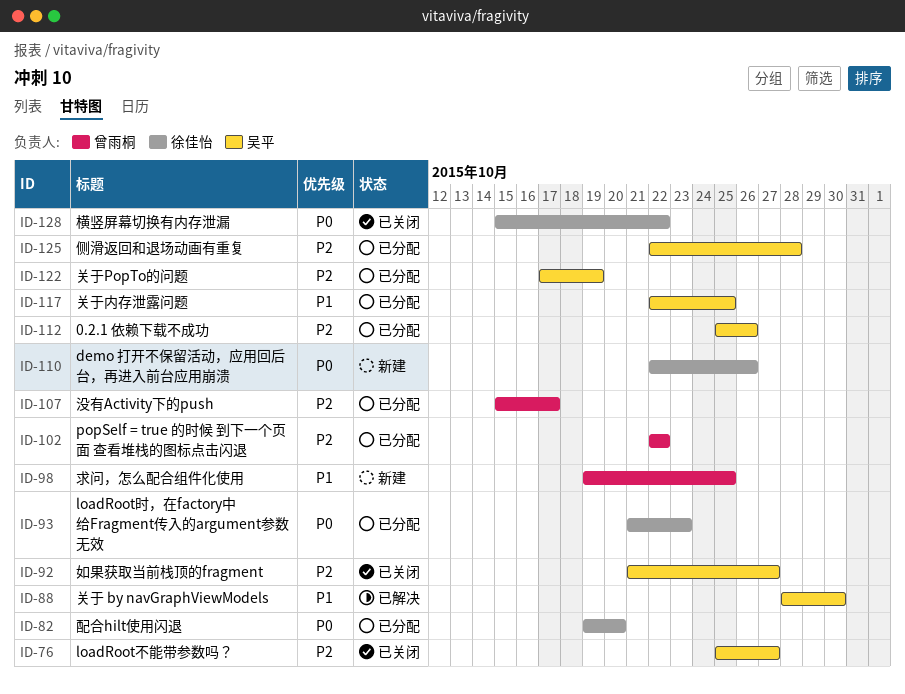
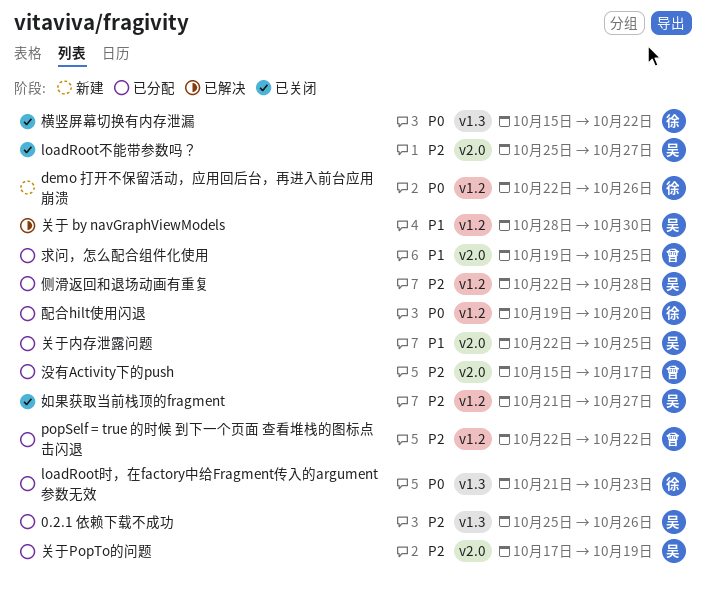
求问，怎么配合组件化使用, status: 新建 -> 已分配

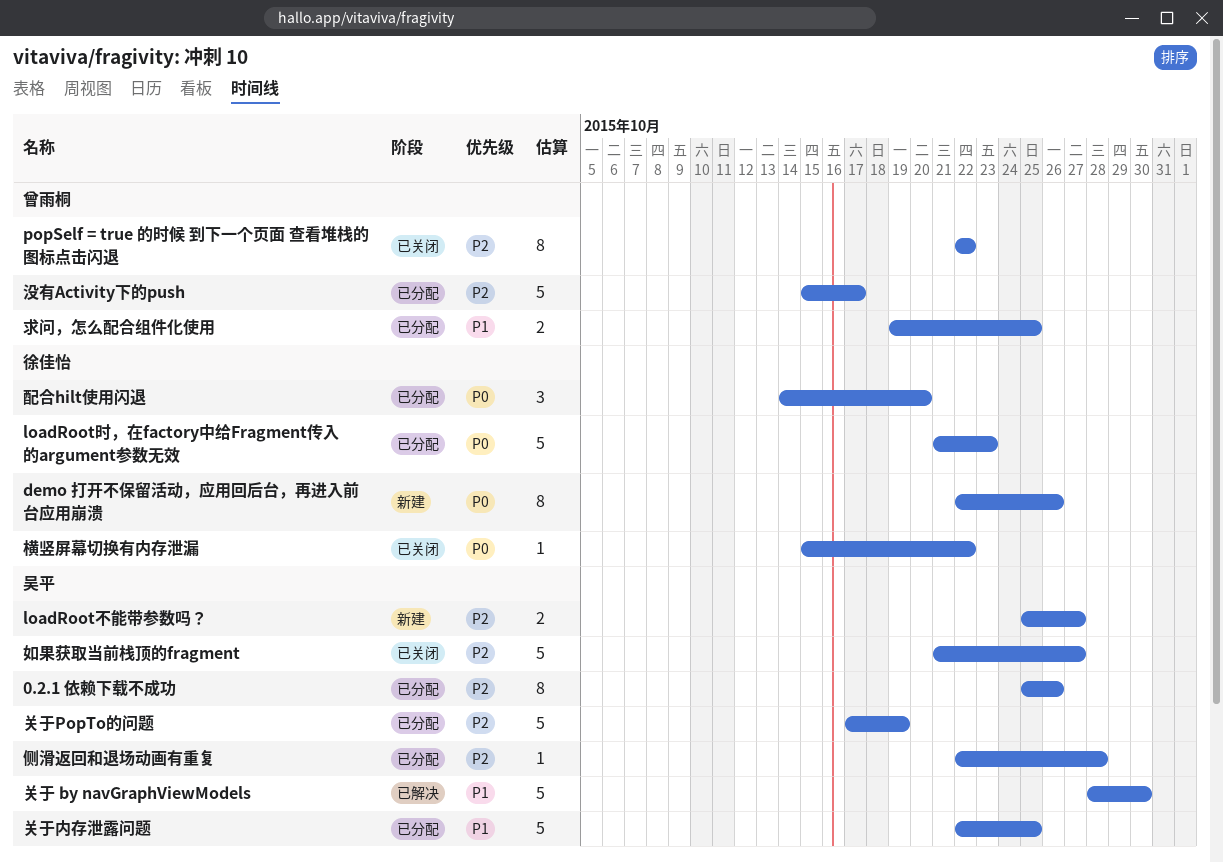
loadRoot不能带参数吗？, status: 已关闭 -> 新建
popSelf = true 的时候 到下一个页面 查看堆栈的图标点击闪退, status: 已分配 -> 已关闭
配合hilt使用闪退, start: Oct 19 -> Oct 14

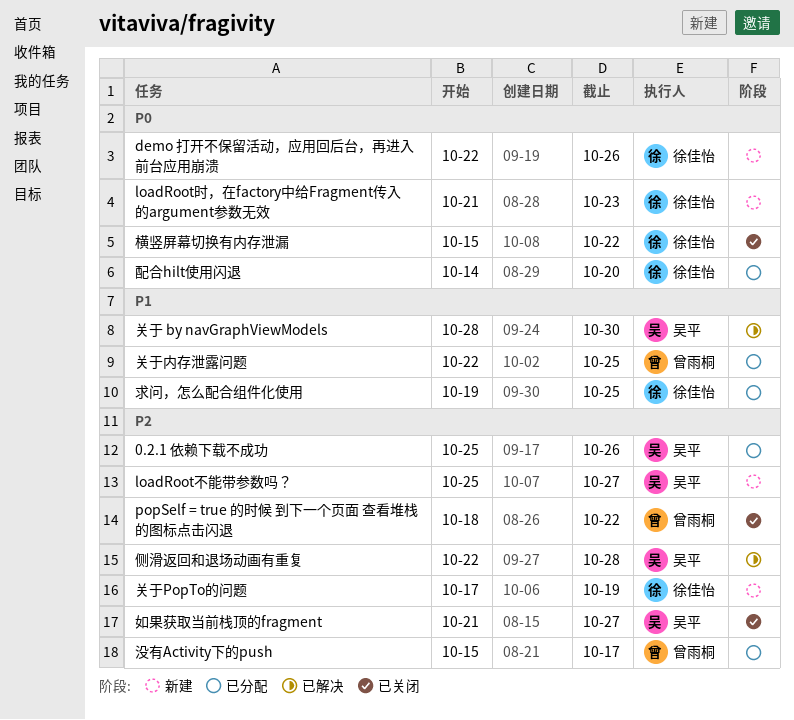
loadRoot时，在factory中给Fragment传入的argument参数无效, status: 已分配 -> 新建
popSelf = true 的时候 到下一个页面 查看堆栈的图标点击闪退, start: Oct 22 -> Oct 18
侧滑返回和退场动画有重复, status: 已分配 -> 已解决
关于PopTo的问题, status: 已分配 -> 新建
关于PopTo的问题, owner: 吴平 -> 徐佳怡
关于内存泄露问题, owner: 吴平 -> 曾雨桐
求问，怎么配合组件化使用, owner: 曾雨桐 -> 徐佳怡

